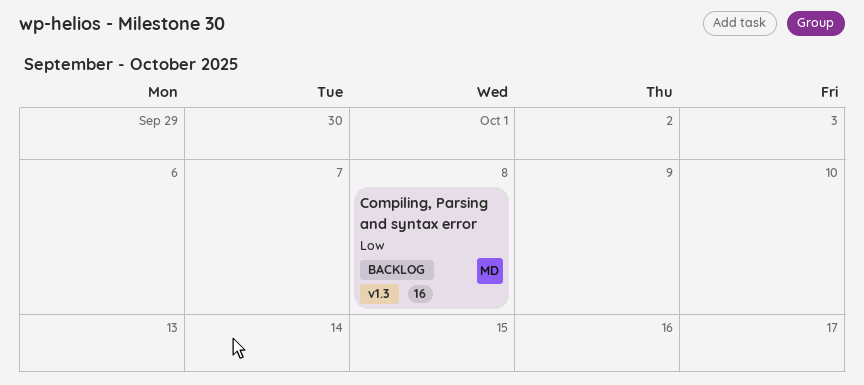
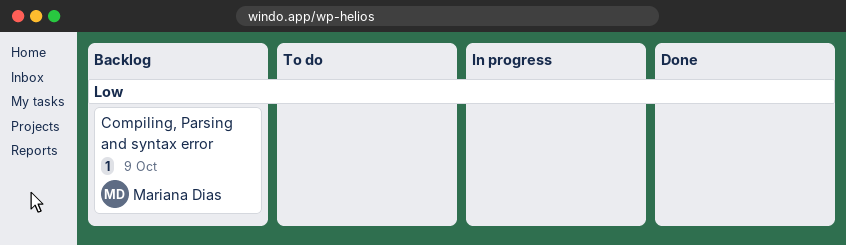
Compiling, Parsing and syntax error, estimate: 16 -> 1
Compiling, Parsing and syntax error, due: Oct 8 -> Oct 9

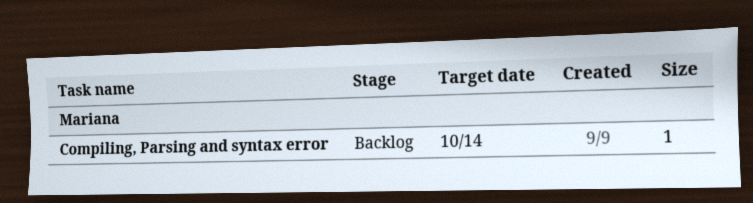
Compiling, Parsing and syntax error, due: Oct 9 -> Oct 14

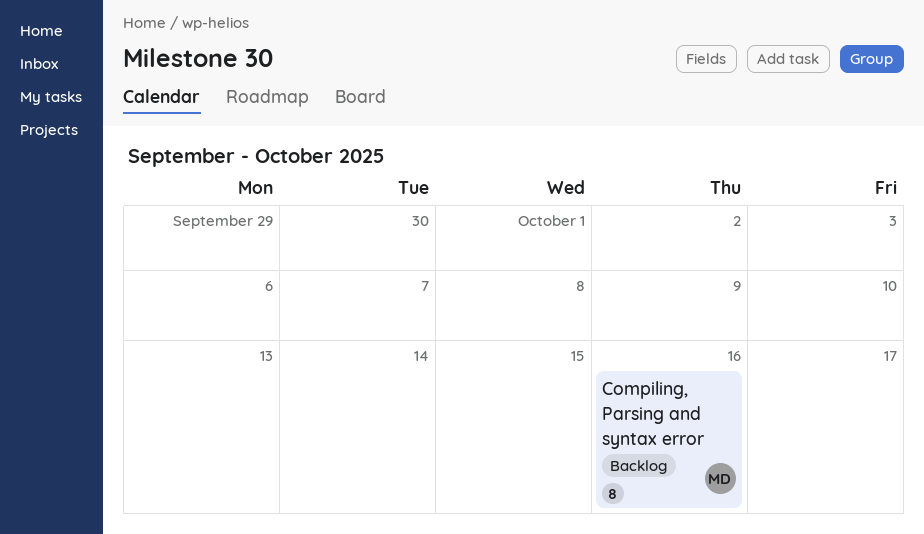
Compiling, Parsing and syntax error, estimate: 1 -> 8
Compiling, Parsing and syntax error, due: Oct 14 -> Oct 16

